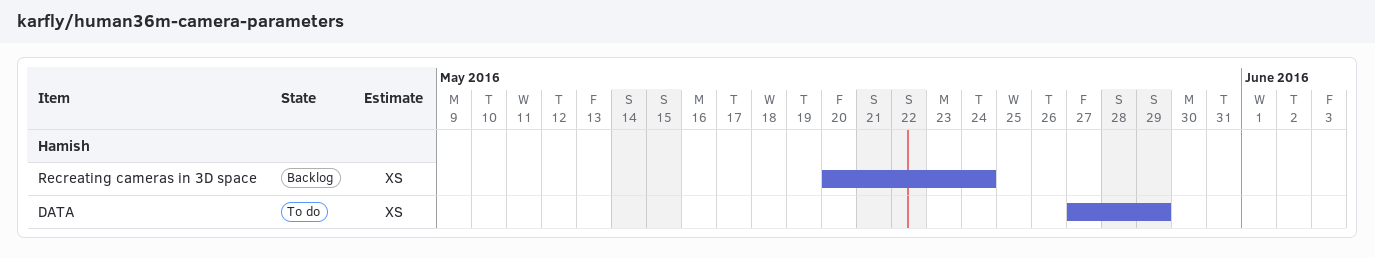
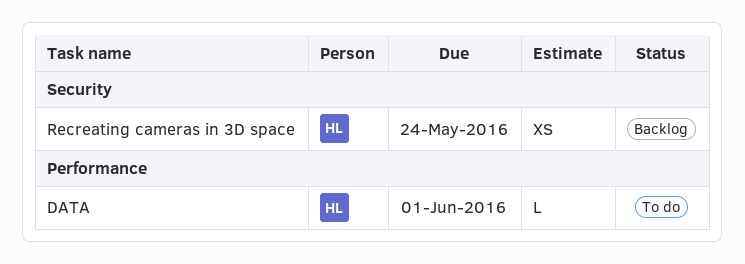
DATA, estimate: XS -> L
DATA, due: May 29 -> Jun 1

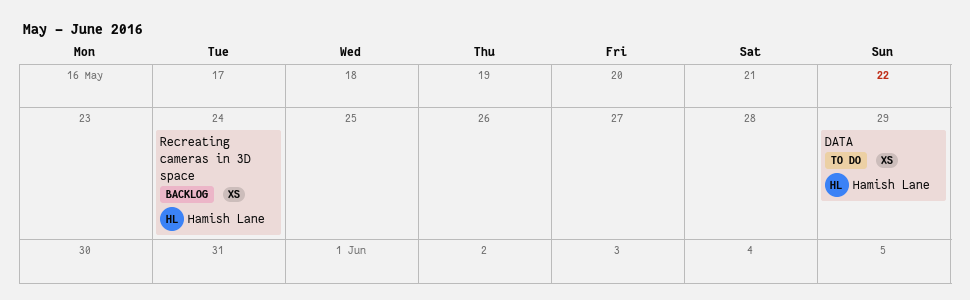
DATA, estimate: L -> XS
DATA, due: Jun 1 -> May 29

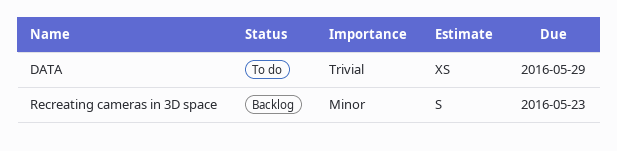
Recreating cameras in 3D space, estimate: XS -> S
Recreating cameras in 3D space, due: May 24 -> May 23

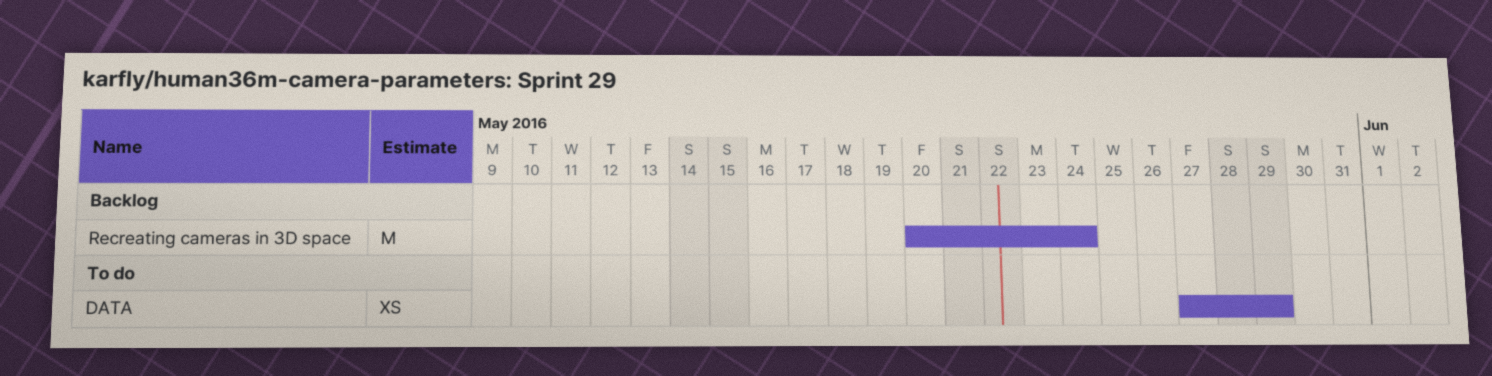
Recreating cameras in 3D space, estimate: S -> M
Recreating cameras in 3D space, due: May 23 -> May 24

